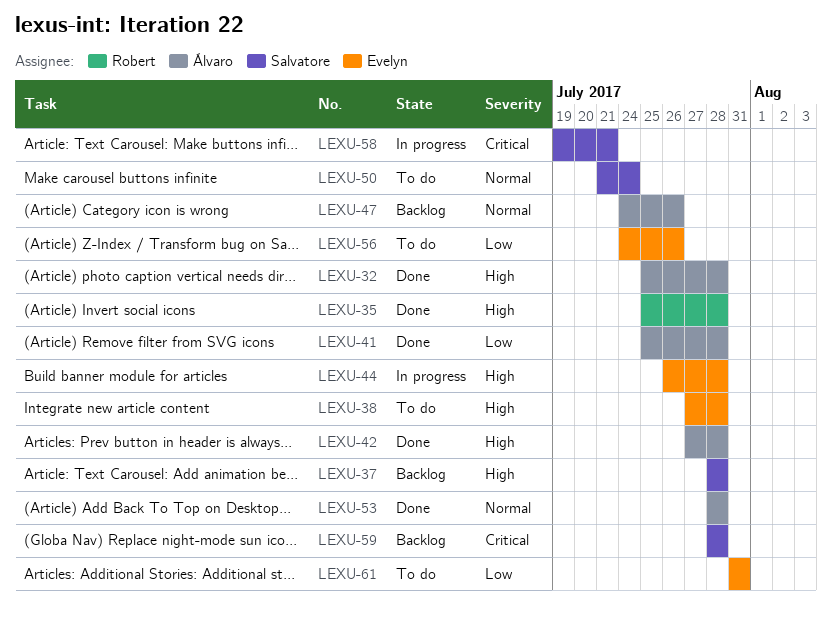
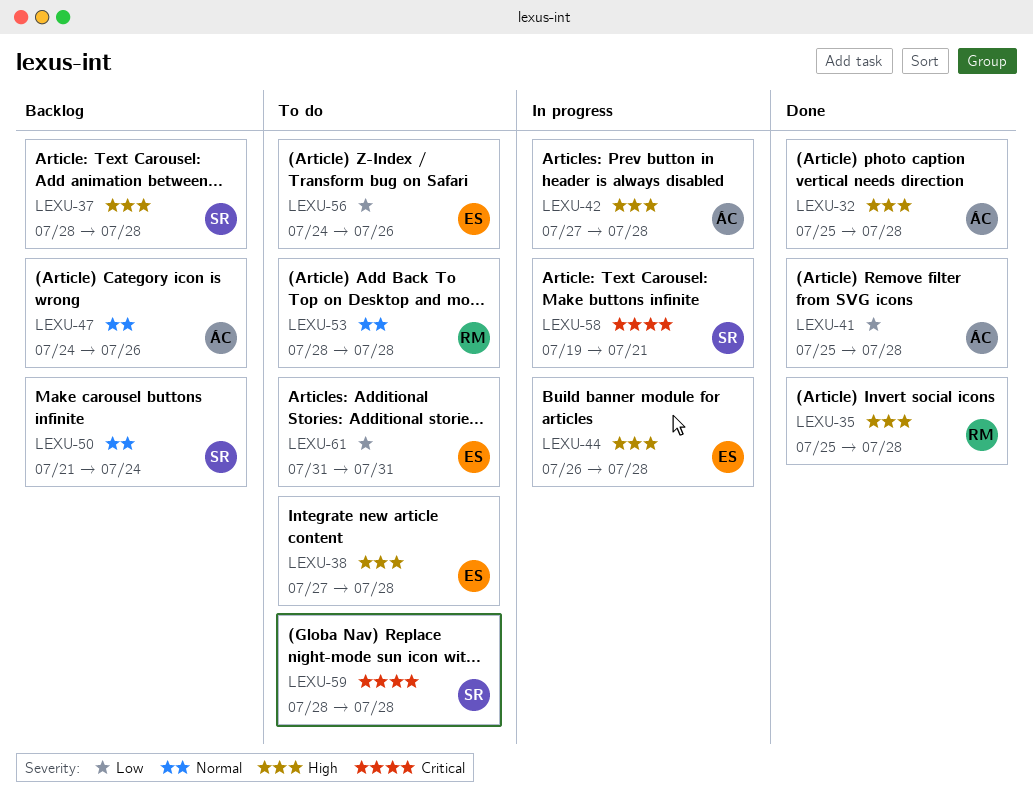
LEXU-42, status: Done -> In progress
LEXU-50, status: To do -> Backlog
LEXU-53, status: Done -> To do
LEXU-53, owner: Álvaro -> Robert
LEXU-59, status: Backlog -> To do

